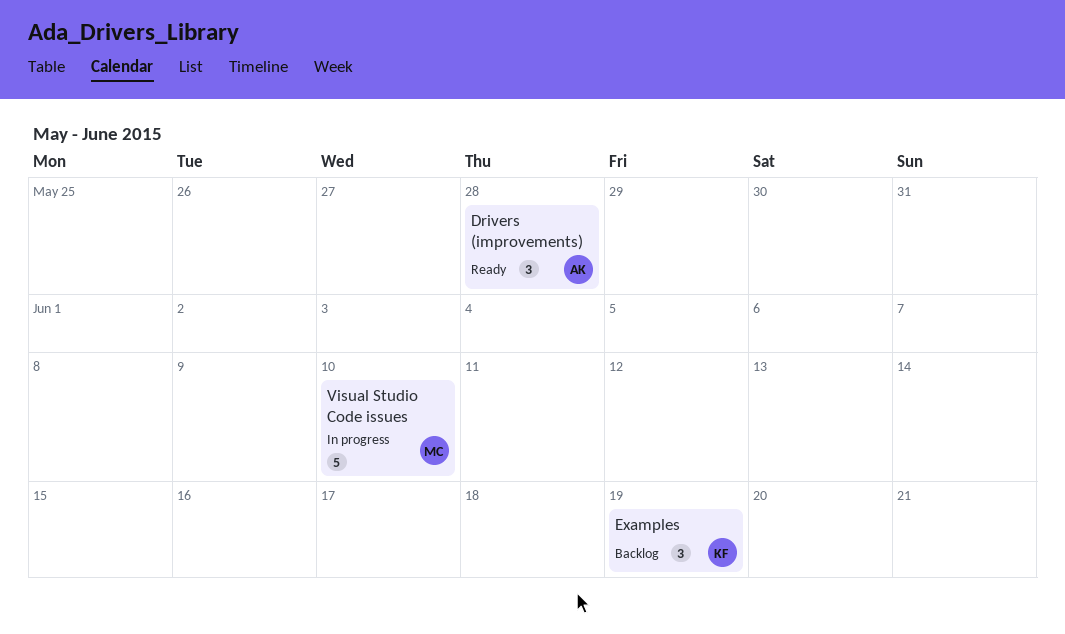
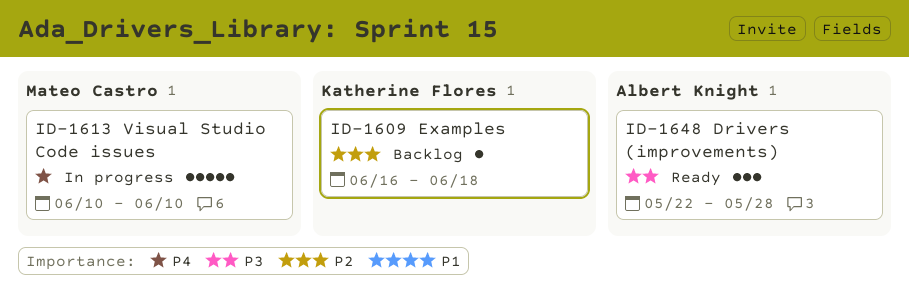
Examples, estimate: 3 -> 1
Examples, due: Jun 19 -> Jun 18

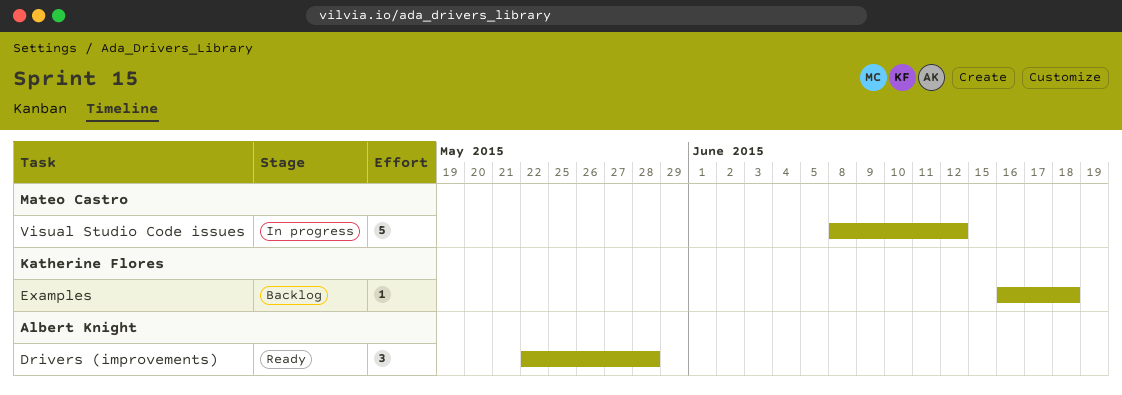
Visual Studio Code issues, start: Jun 10 -> Jun 8
Visual Studio Code issues, due: Jun 10 -> Jun 12

